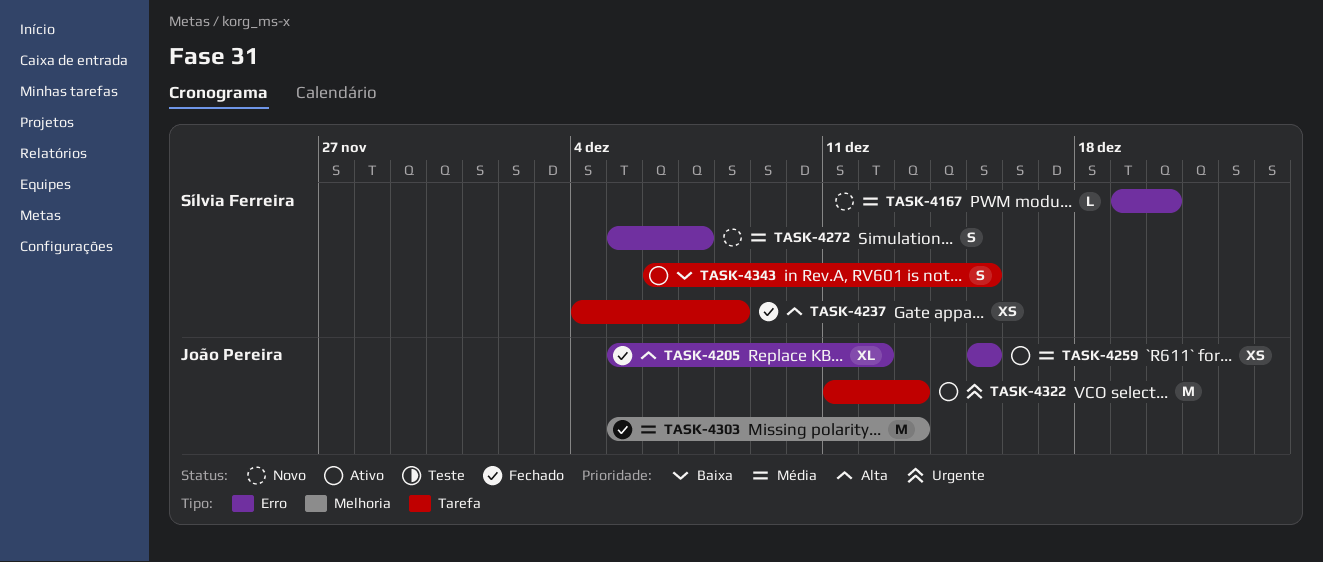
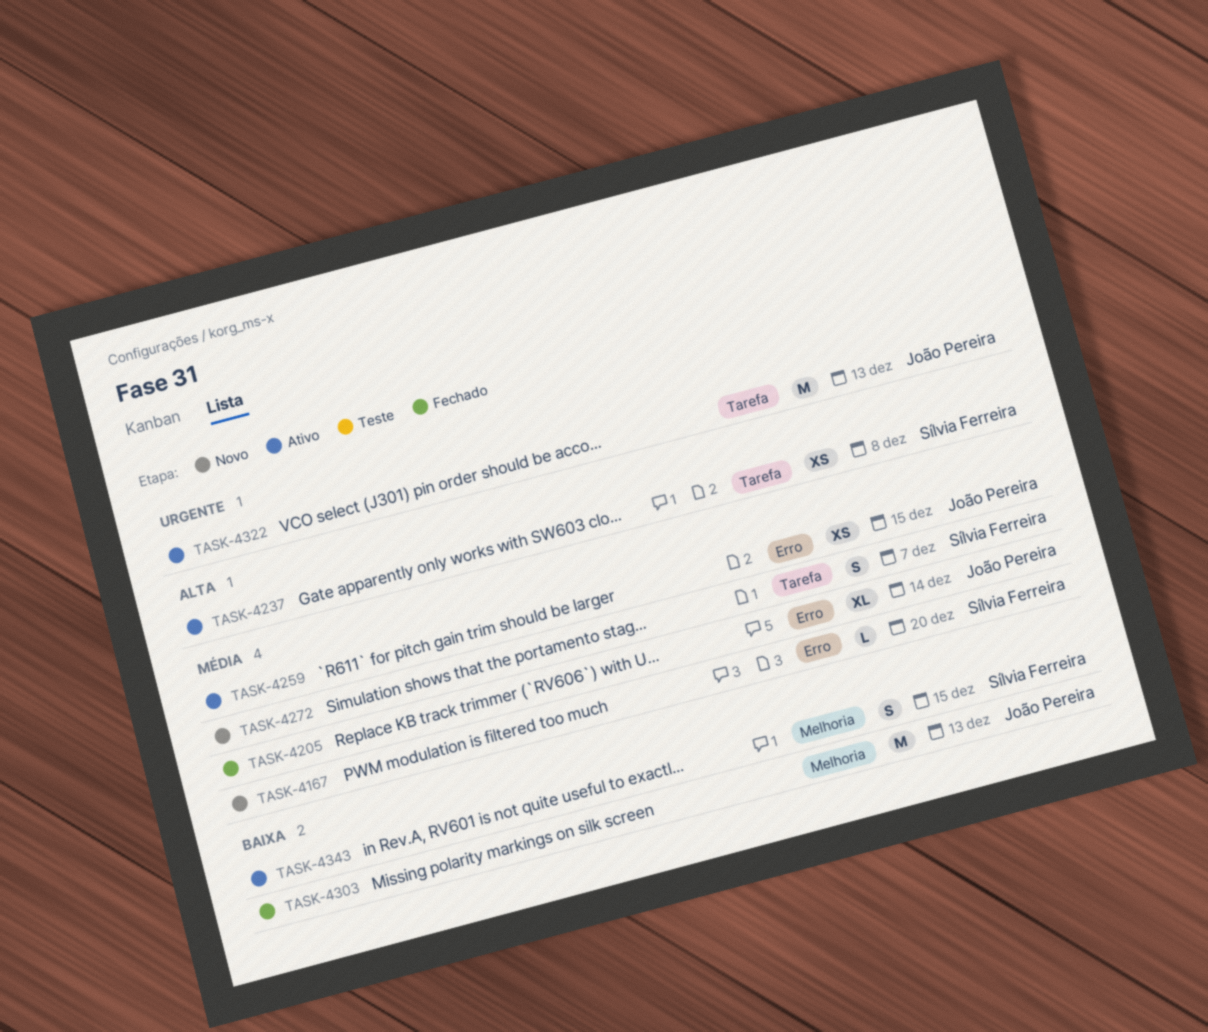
TASK-4205, priority: Alta -> Média
TASK-4205, due: Dec 12 -> Dec 14
TASK-4237, status: Fechado -> Ativo
TASK-4272, label: Erro -> Tarefa
TASK-4303, priority: Média -> Baixa
TASK-4343, label: Tarefa -> Melhoria

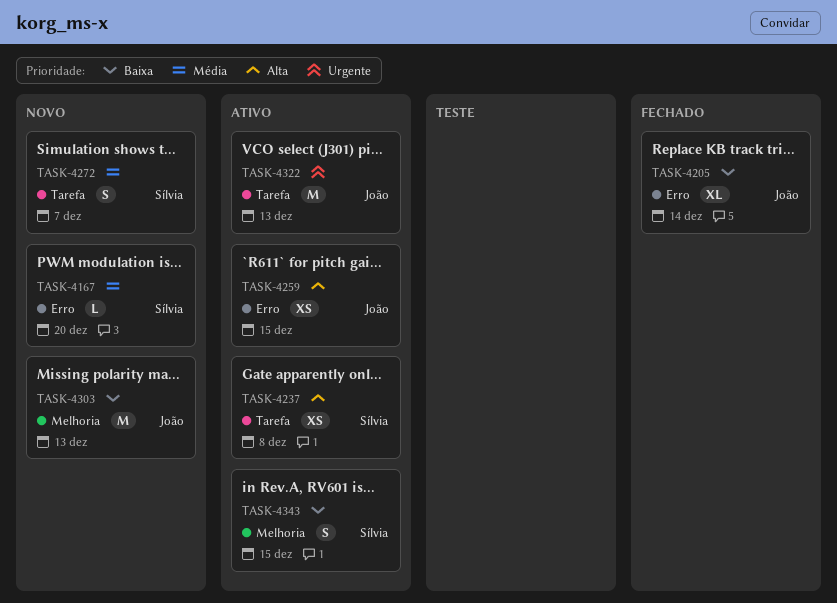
TASK-4205, priority: Média -> Baixa
TASK-4259, priority: Média -> Alta
TASK-4303, status: Fechado -> Novo

